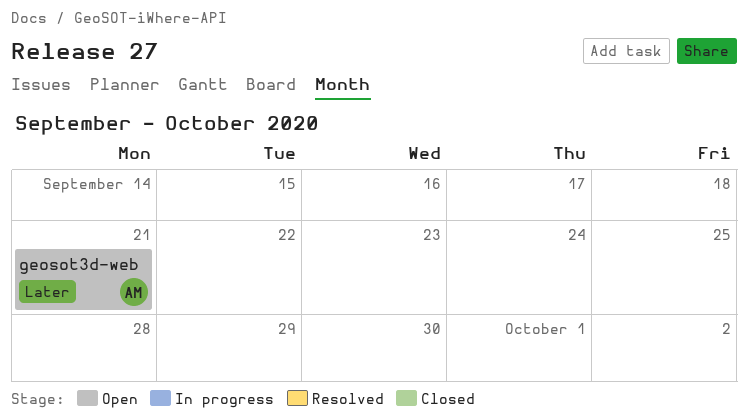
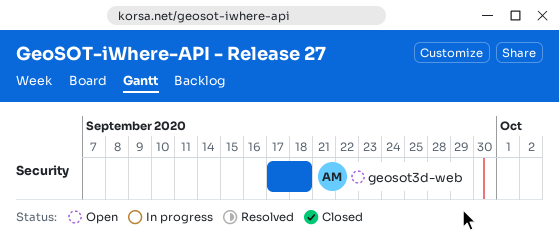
geosot3d-web, due: Sep 21 -> Sep 18

